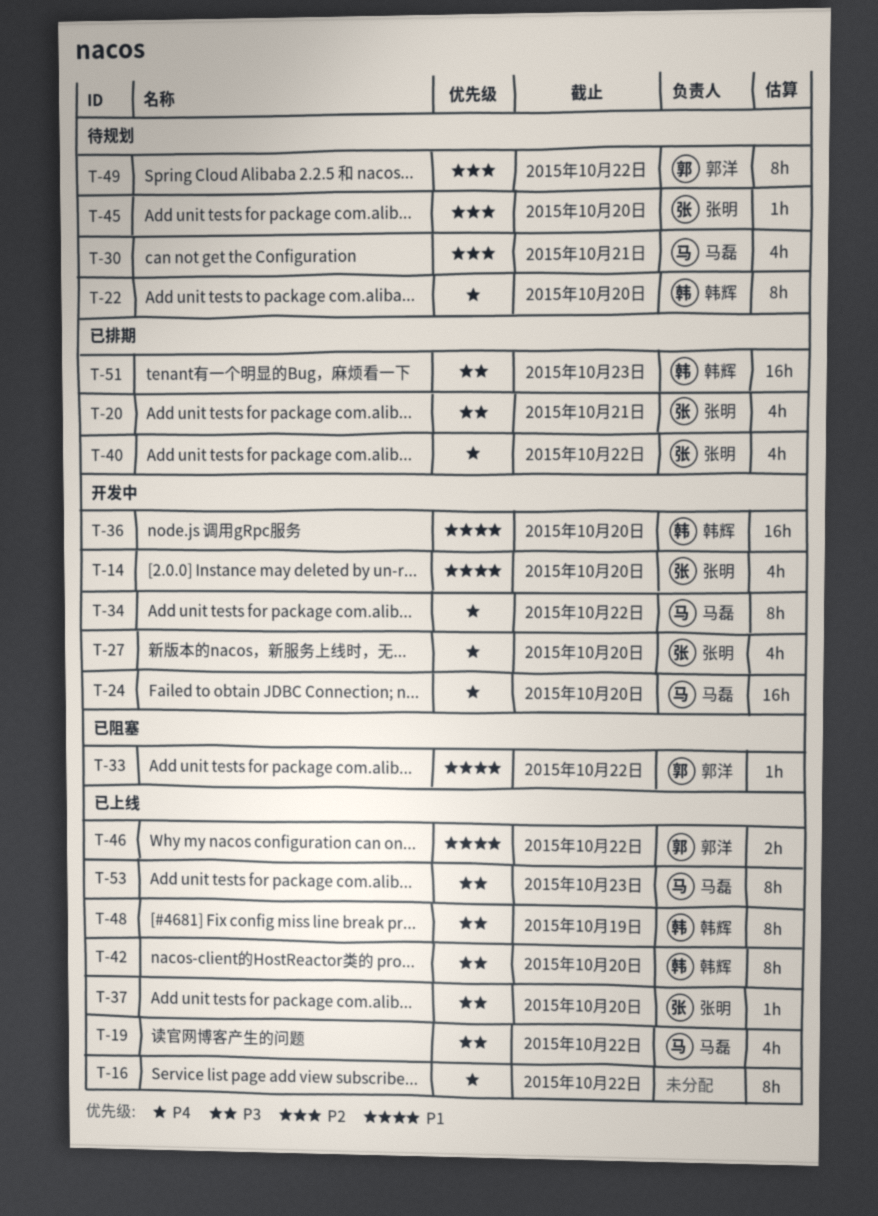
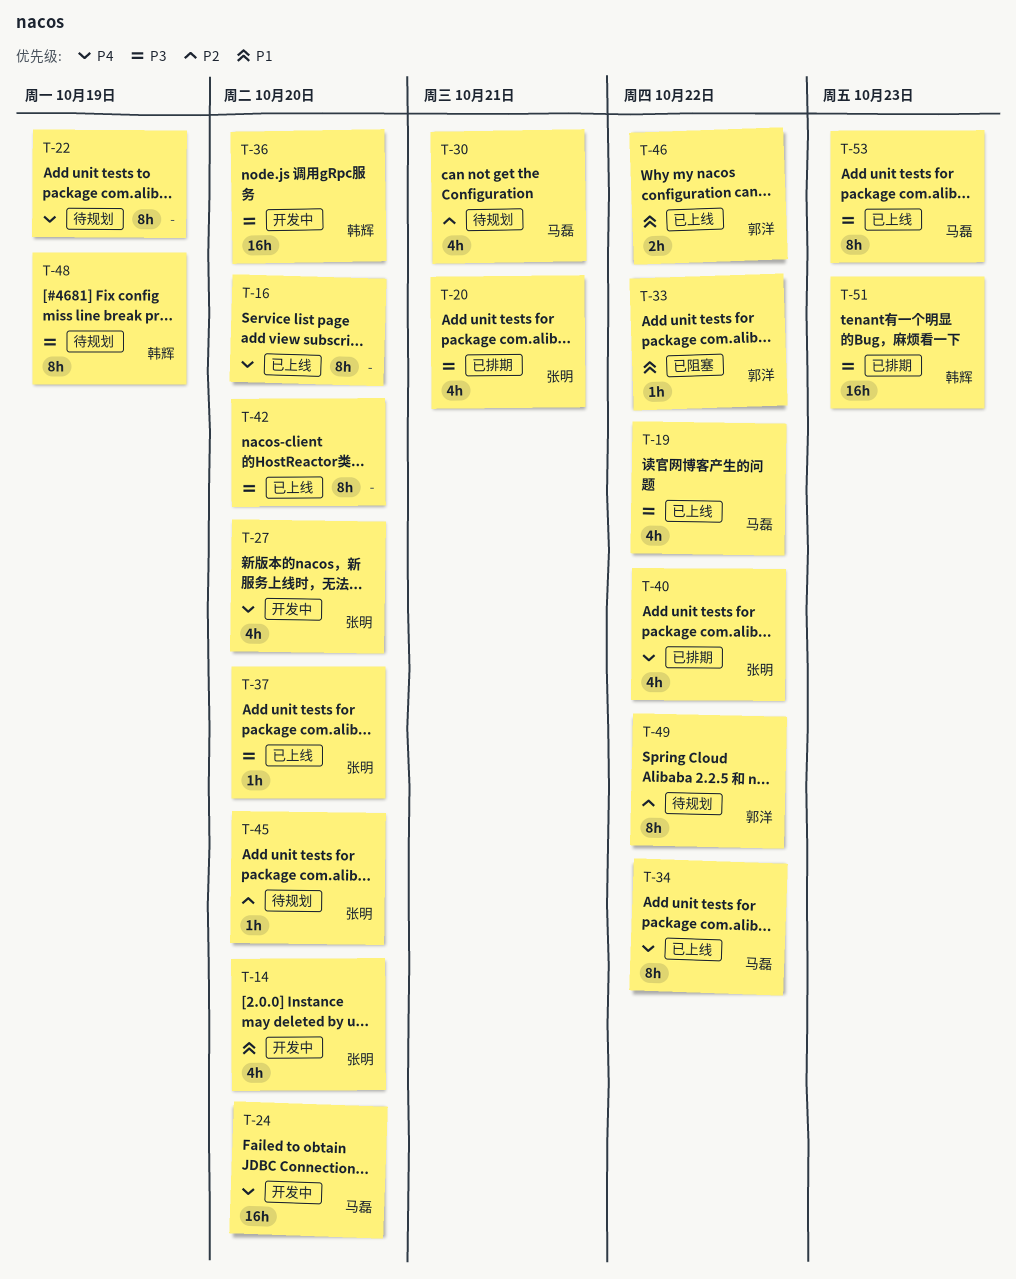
T-16, due: Oct 22 -> Oct 20
T-22, owner: 韩辉 -> none
T-22, due: Oct 20 -> Oct 19
T-34, status: 开发中 -> 已上线
T-36, priority: P1 -> P3
T-42, owner: 韩辉 -> none
T-48, status: 已上线 -> 待规划

